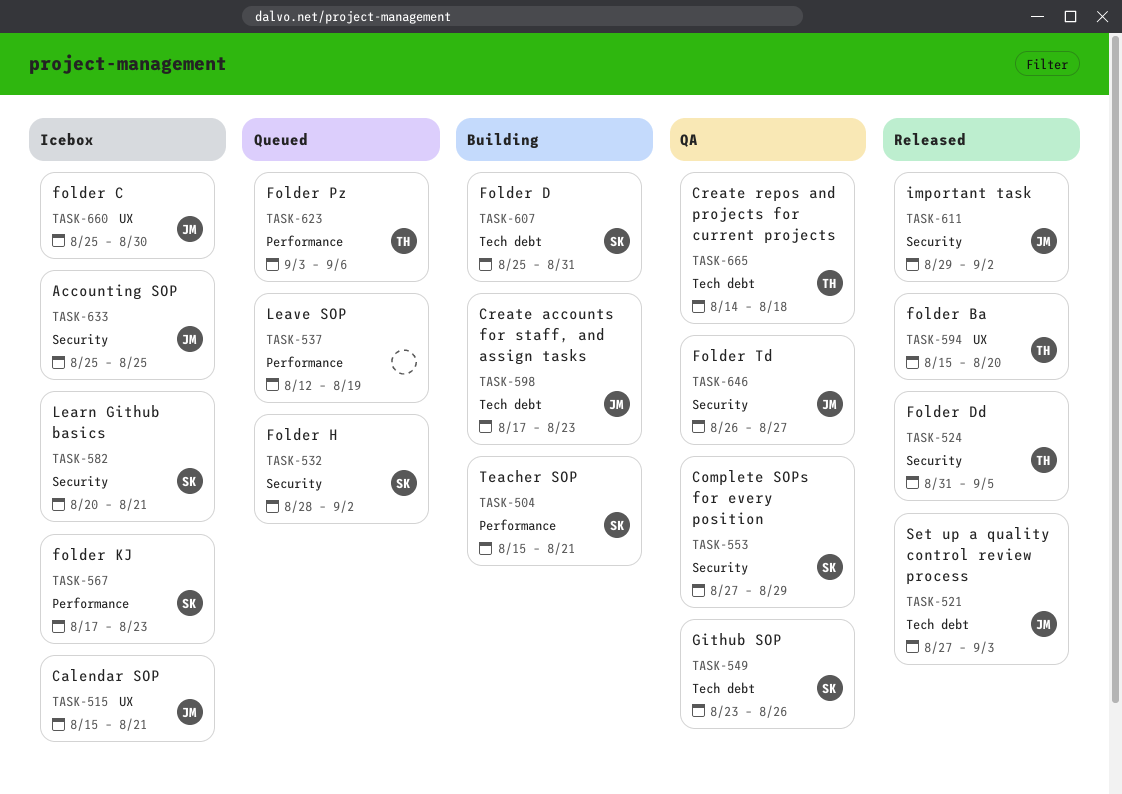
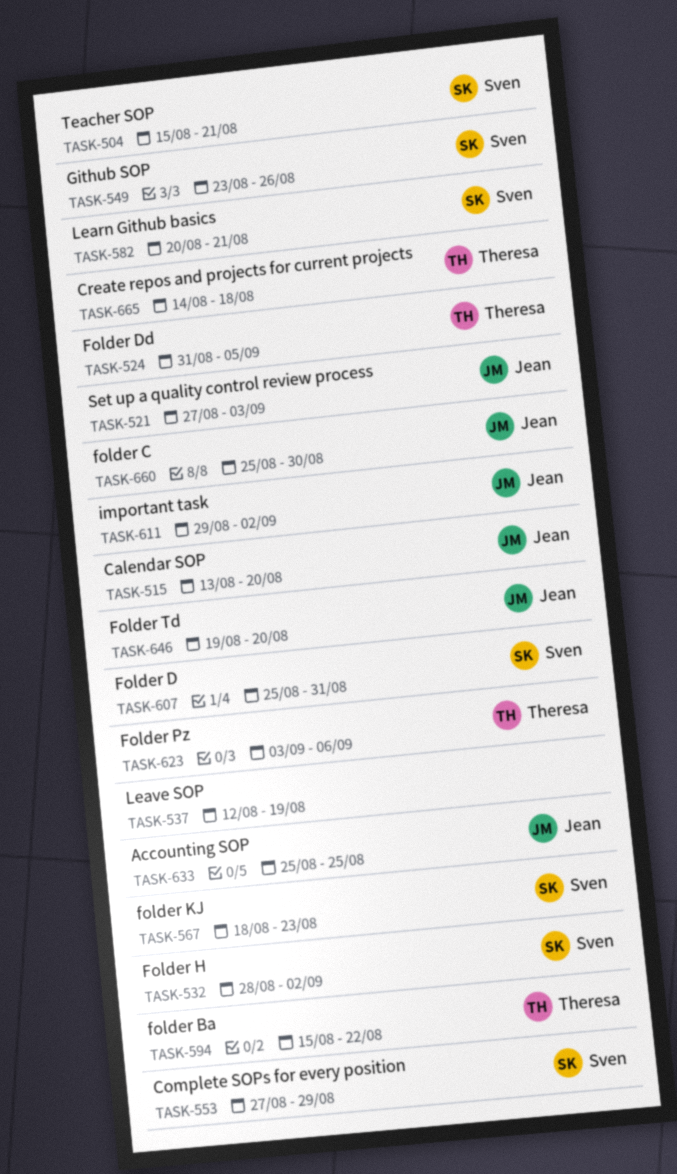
TASK-515, start: Aug 15 -> Aug 13
TASK-515, due: Aug 21 -> Aug 20
TASK-567, start: Aug 17 -> Aug 18
TASK-594, due: Aug 20 -> Aug 22
TASK-598: present -> none
TASK-646, start: Aug 26 -> Aug 19
TASK-646, due: Aug 27 -> Aug 20

